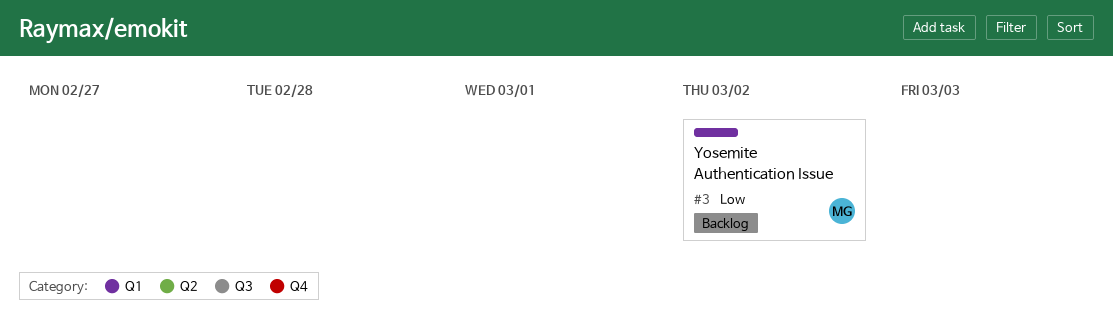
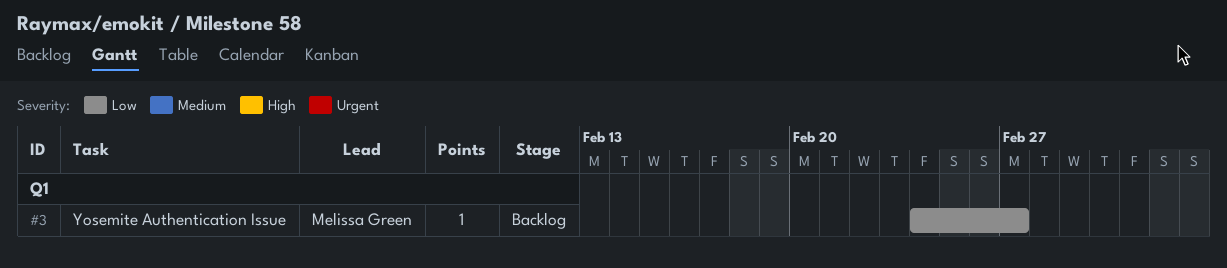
#3, due: Mar 2 -> Feb 27

